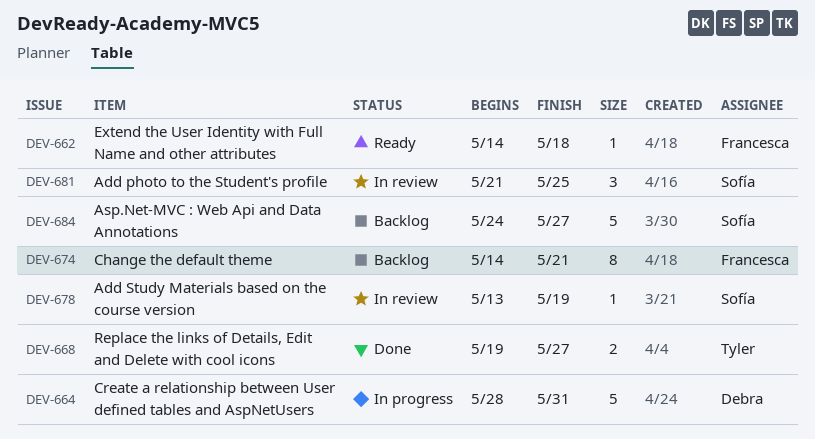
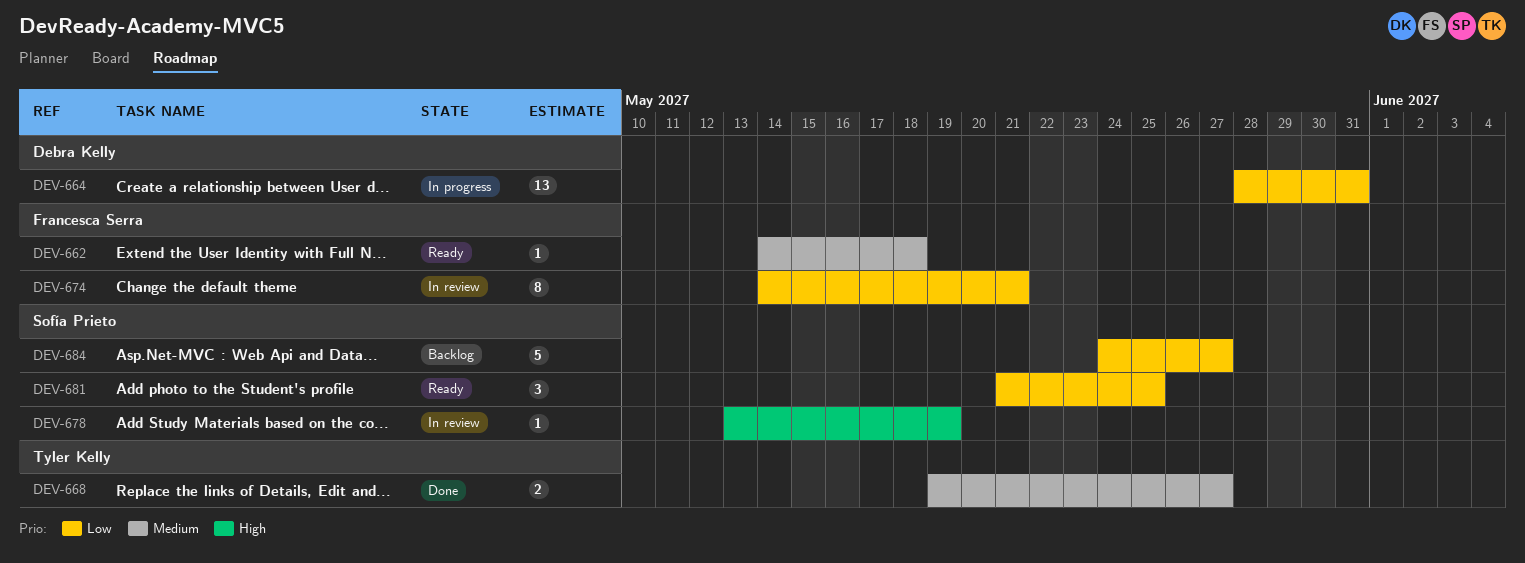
DEV-664, estimate: 5 -> 13
DEV-674, status: Backlog -> In review
DEV-681, status: In review -> Ready

